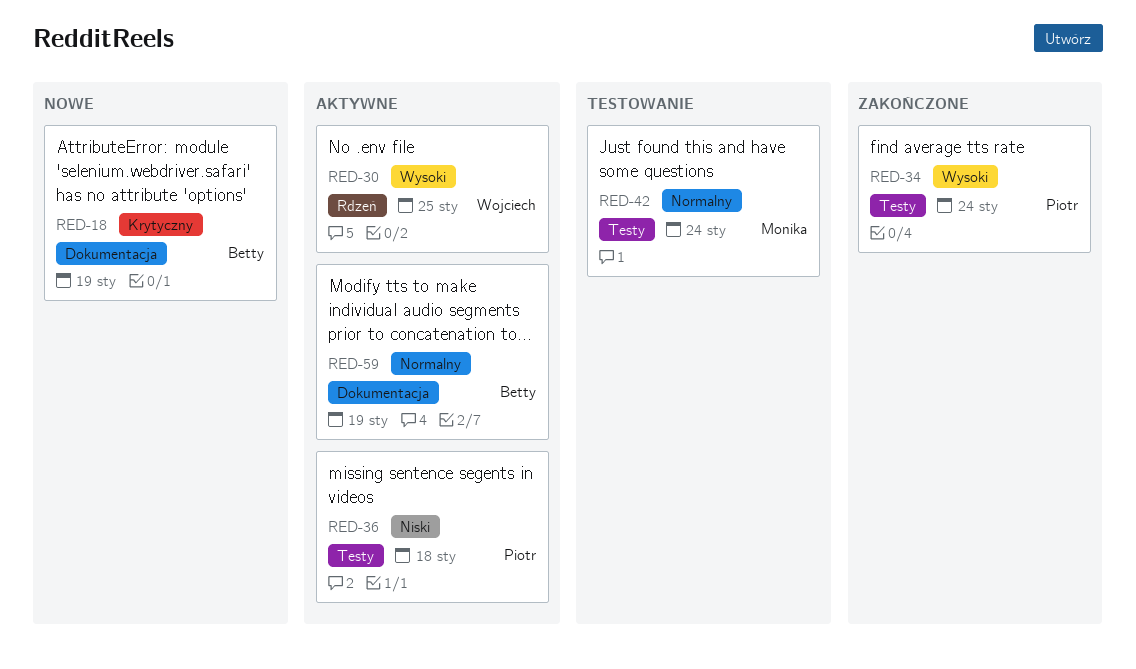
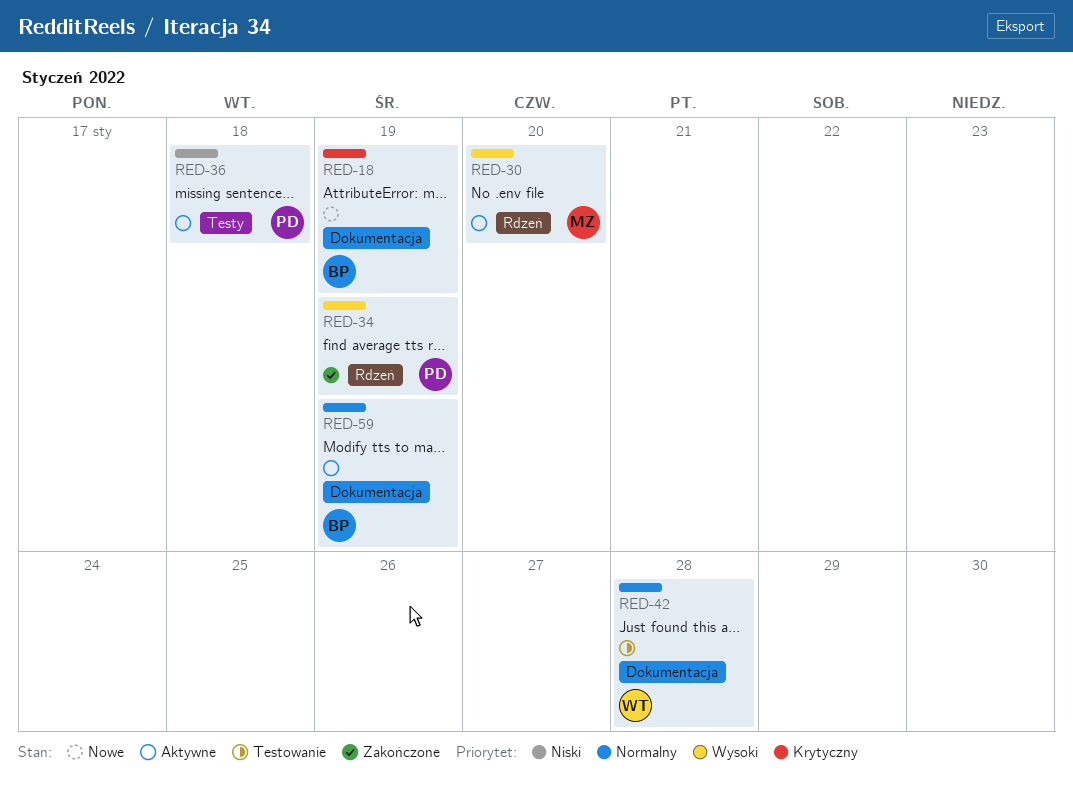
RED-30, owner: Wojciech -> Monika
RED-30, due: Jan 25 -> Jan 20
RED-34, label: Testy -> Rdzeń
RED-34, due: Jan 24 -> Jan 19
RED-42, owner: Monika -> Wojciech
RED-42, label: Testy -> Dokumentacja
RED-42, due: Jan 24 -> Jan 28

